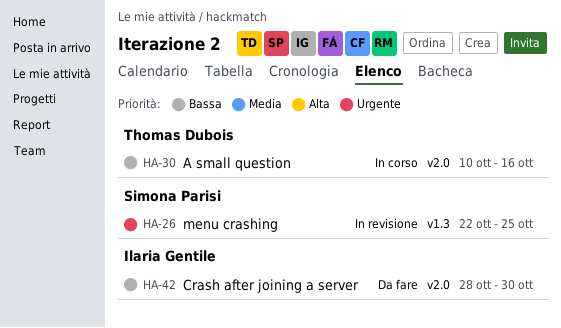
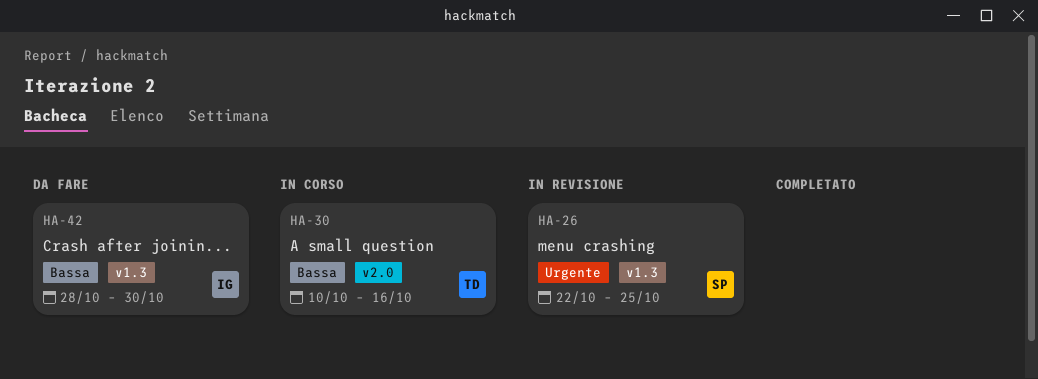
HA-42, label: v2.0 -> v1.3

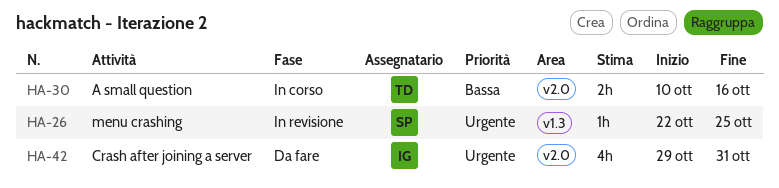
HA-42, priority: Bassa -> Urgente
HA-42, label: v1.3 -> v2.0
HA-42, start: Oct 28 -> Oct 29
HA-42, due: Oct 30 -> Oct 31

